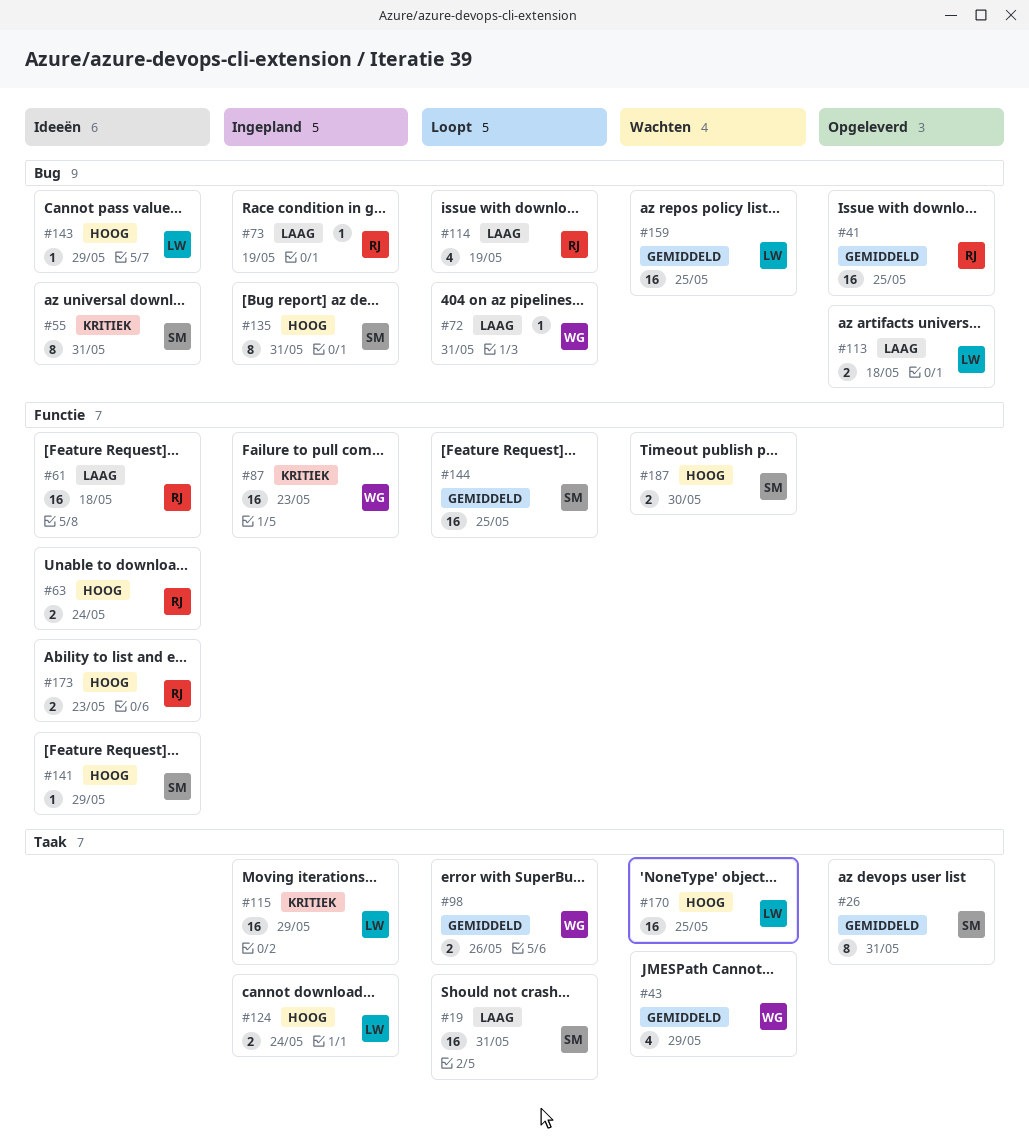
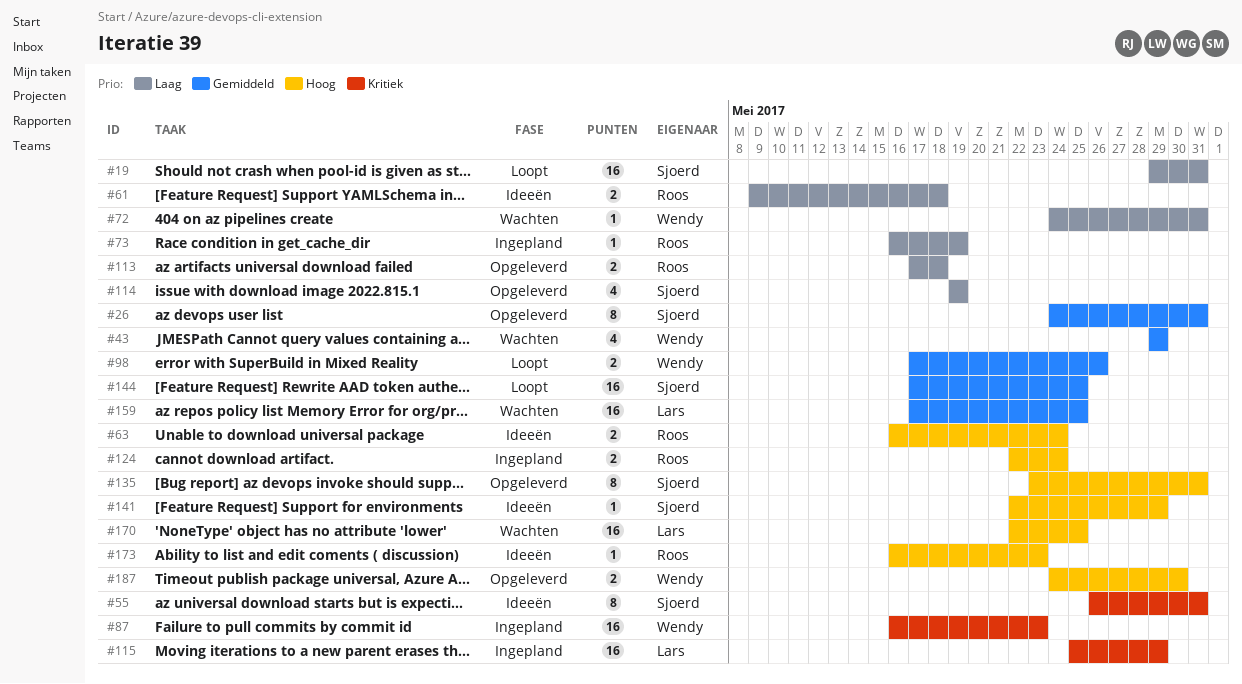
#41: present -> none
#61, estimate: 16 -> 2
#72, status: Loopt -> Wachten
#113, owner: Lars -> Roos
#114, status: Loopt -> Opgeleverd
#114, owner: Roos -> Sjoerd
#124, owner: Lars -> Roos
#135, status: Ingepland -> Opgeleverd
#143: present -> none
#173, estimate: 2 -> 1
#187, status: Wachten -> Opgeleverd
#187, owner: Sjoerd -> Wendy

